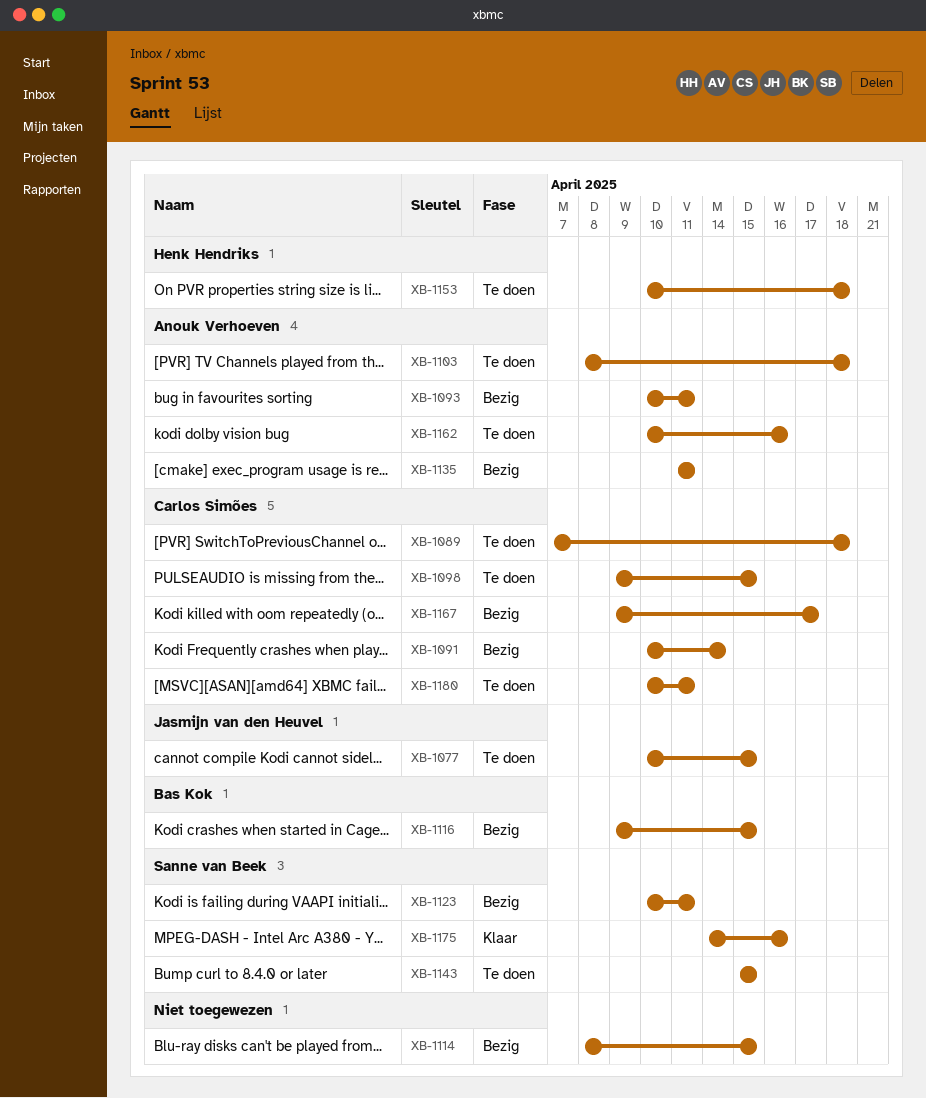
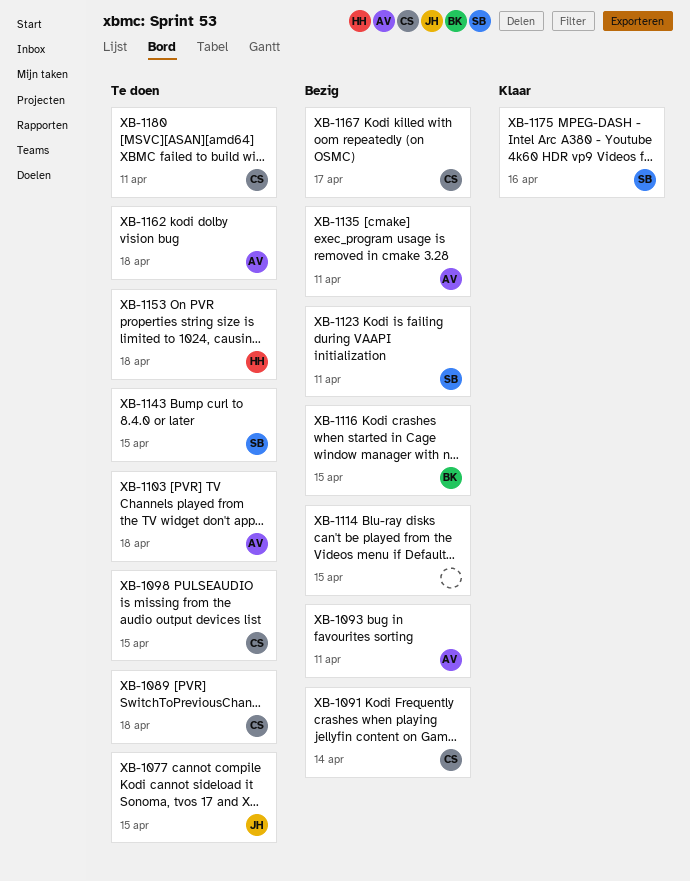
XB-1162, due: Apr 16 -> Apr 18

